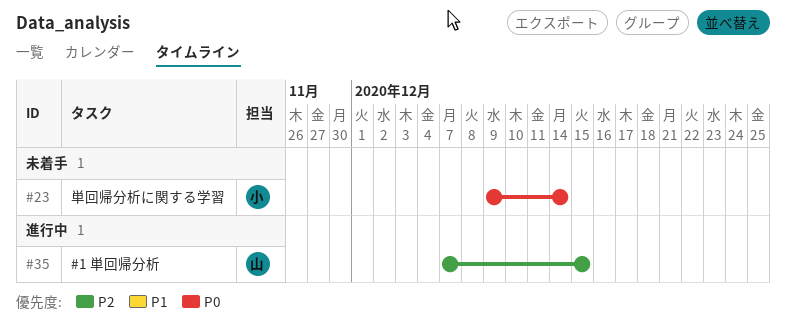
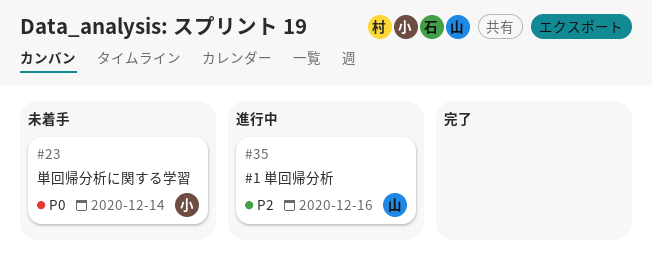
#35, due: Dec 15 -> Dec 16

